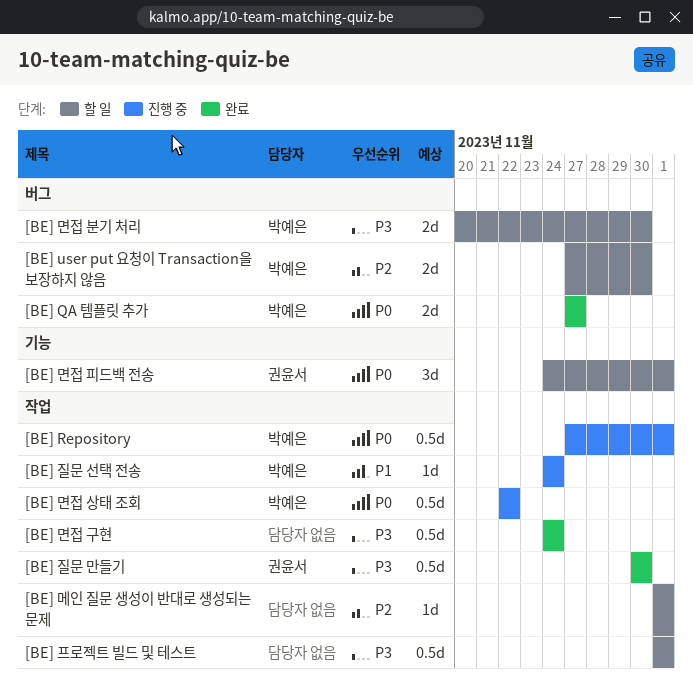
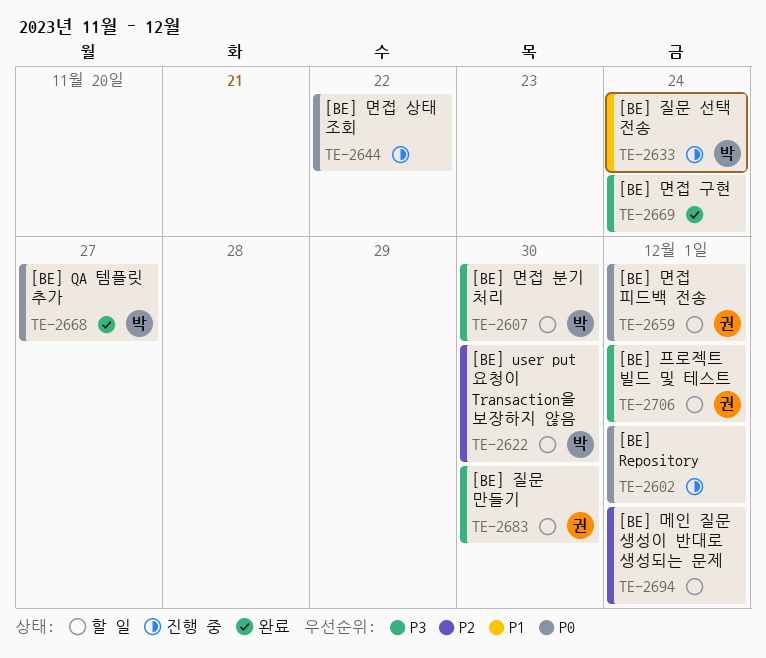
[BE] Repository, owner: 박예은 -> none
[BE] 면접 상태 조회, owner: 박예은 -> none
[BE] 질문 만들기, status: 완료 -> 할 일
[BE] 프로젝트 빌드 및 테스트, owner: none -> 권윤서

